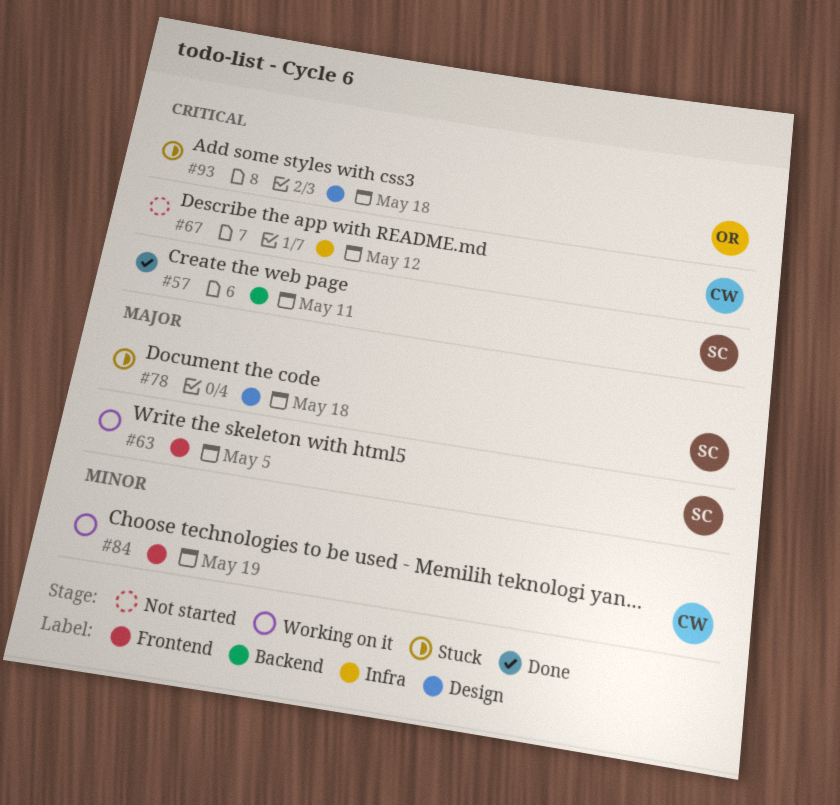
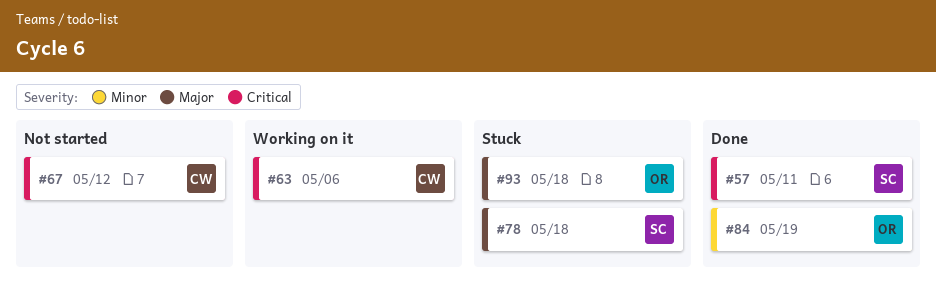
#63, owner: SC -> CW
#63, priority: Major -> Critical
#63, due: May 5 -> May 6
#84, status: Working on it -> Done
#84, owner: CW -> OR
#93, priority: Critical -> Major

